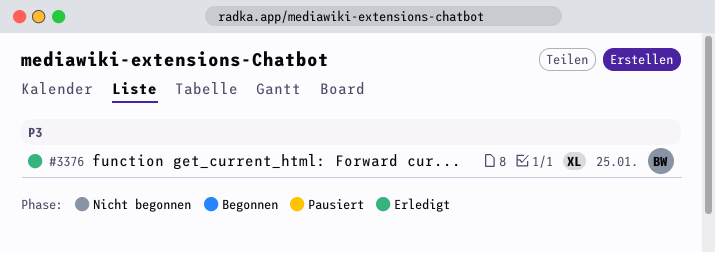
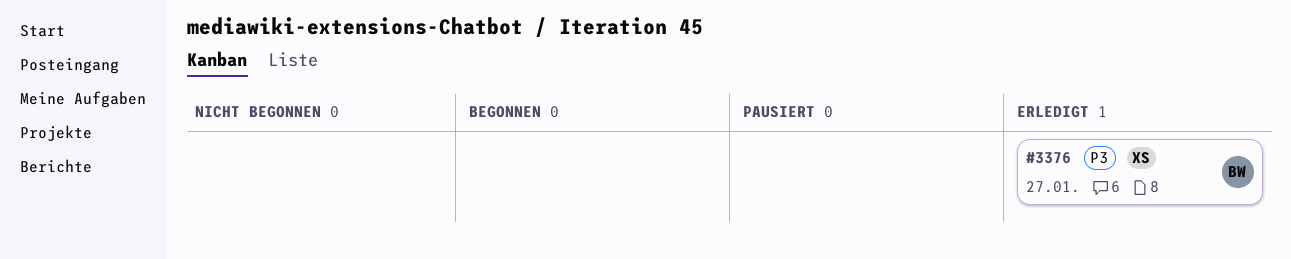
#3376, estimate: XL -> XS
#3376, due: Jan 25 -> Jan 27

